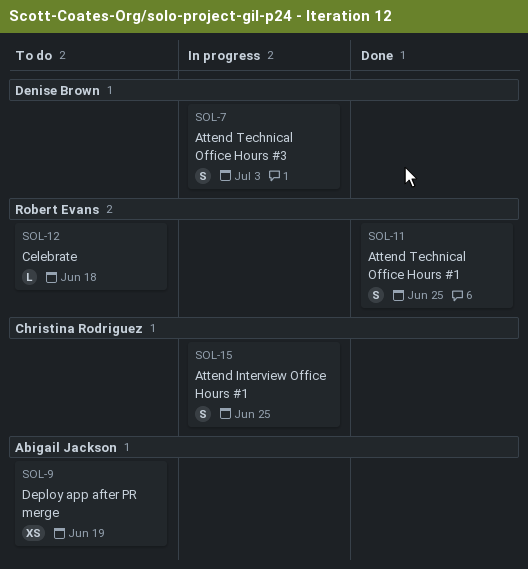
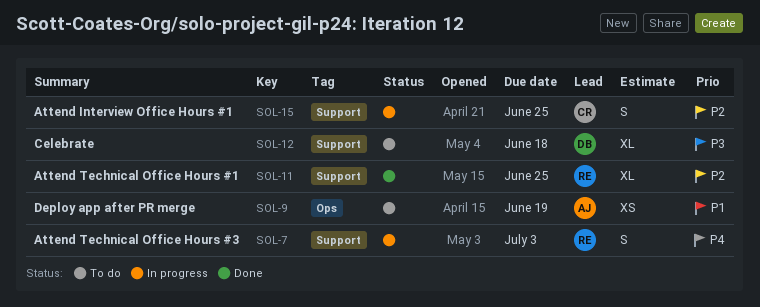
SOL-7, owner: Denise Brown -> Robert Evans
SOL-11, estimate: S -> XL
SOL-12, owner: Robert Evans -> Denise Brown
SOL-12, estimate: L -> XL

